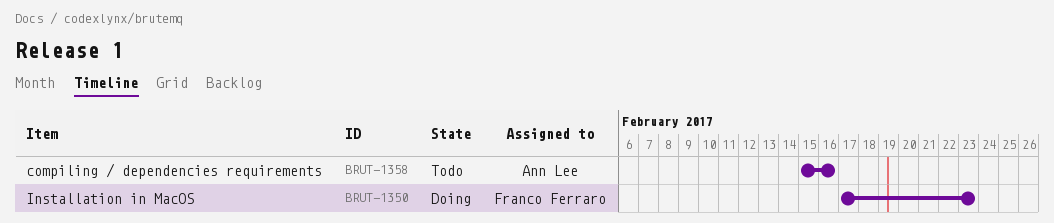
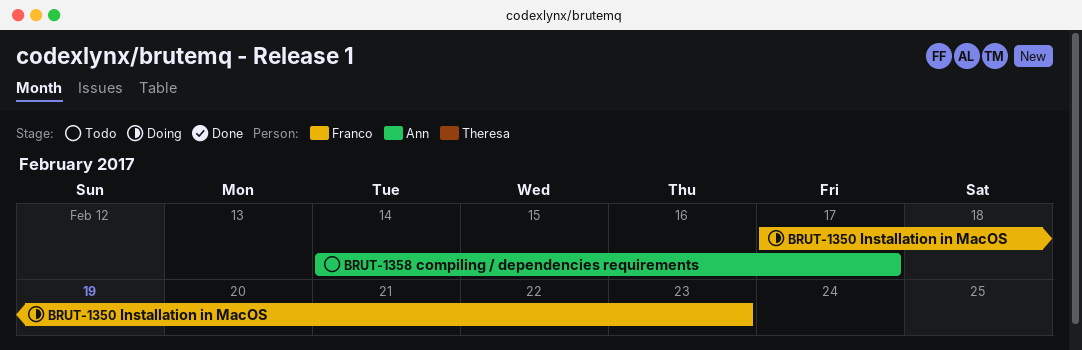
BRUT-1358, start: Feb 15 -> Feb 14
BRUT-1358, due: Feb 16 -> Feb 17

